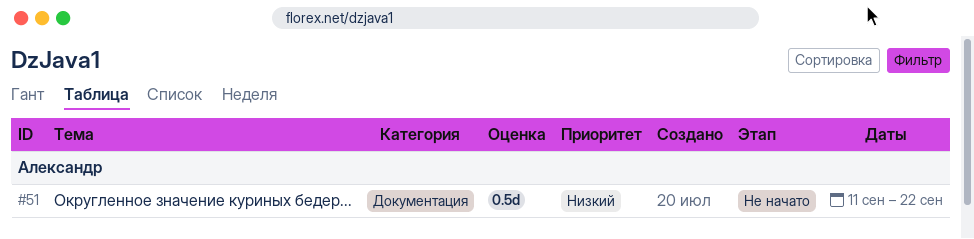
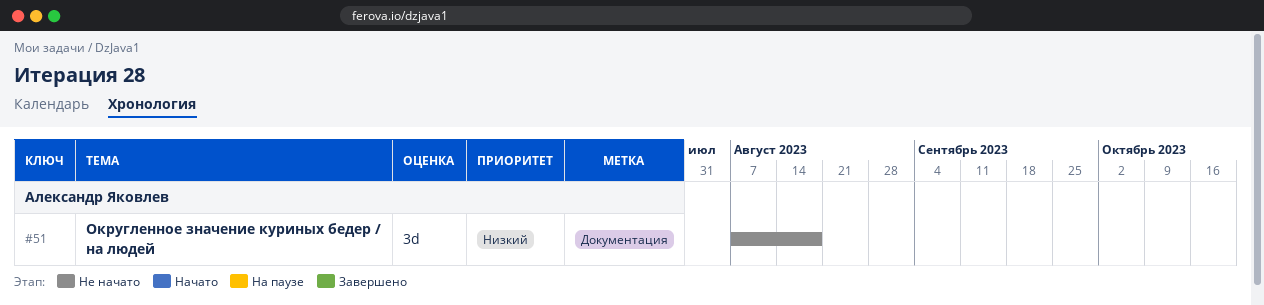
#51, estimate: 0.5d -> 3d
#51, start: Sep 11 -> Aug 7
#51, due: Sep 22 -> Aug 18

